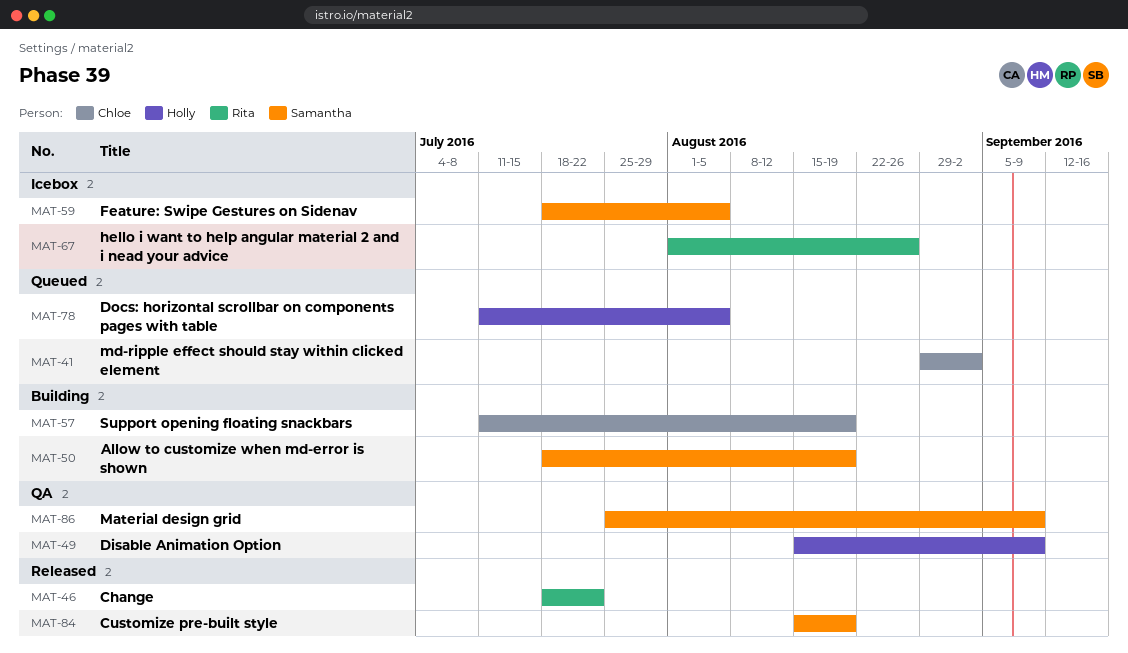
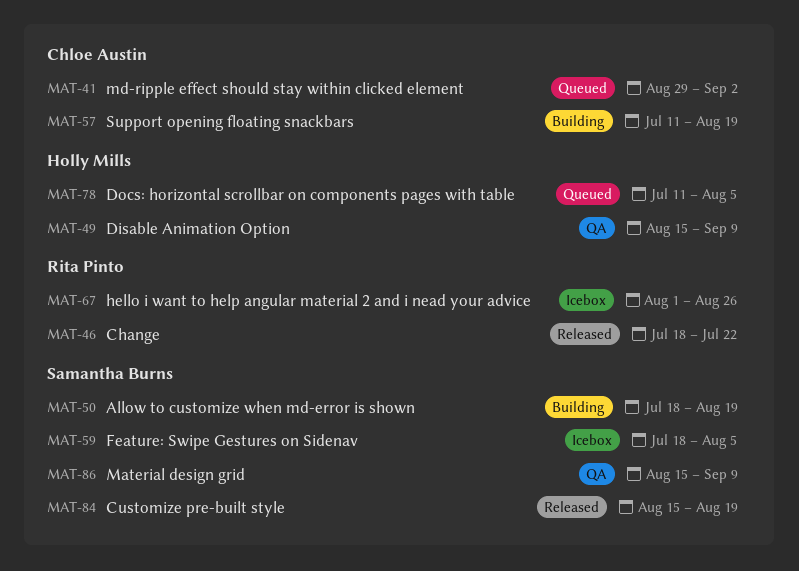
MAT-86, start: Jul 25 -> Aug 15

